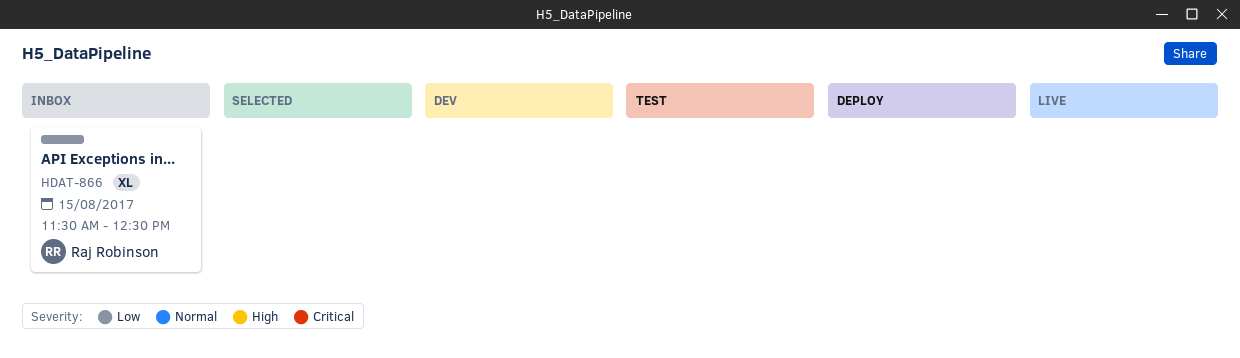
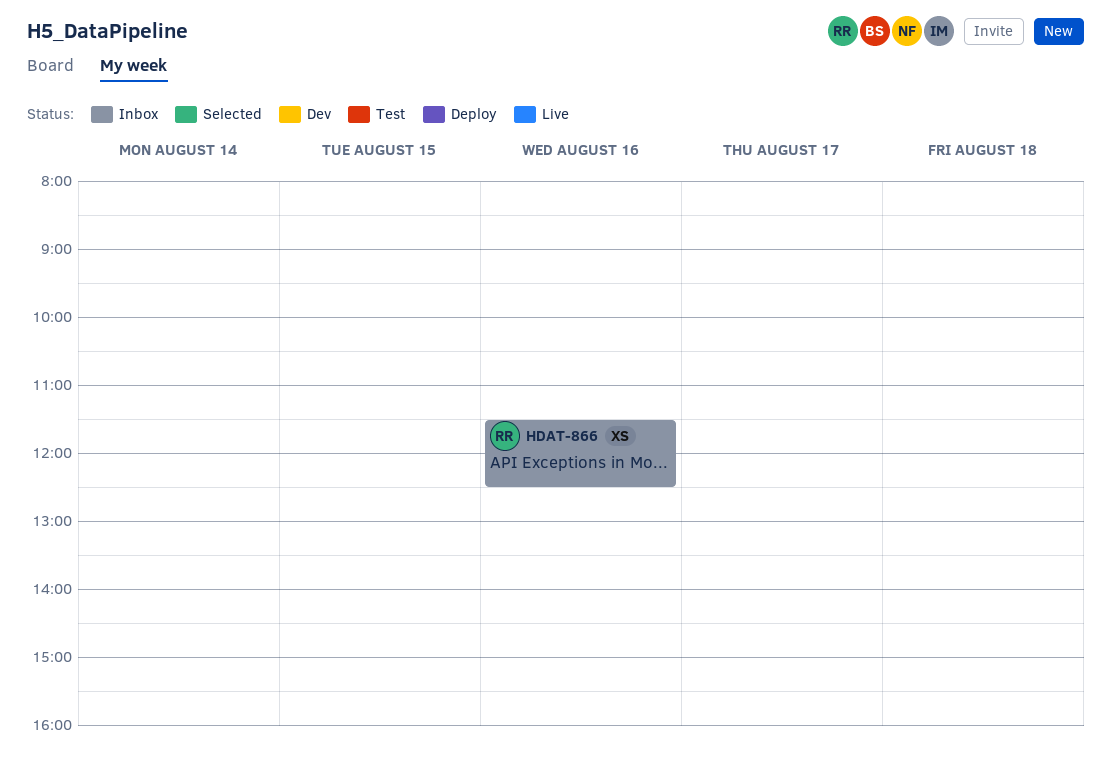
HDAT-866, estimate: XL -> XS
HDAT-866, day: Aug 15 -> Aug 16

